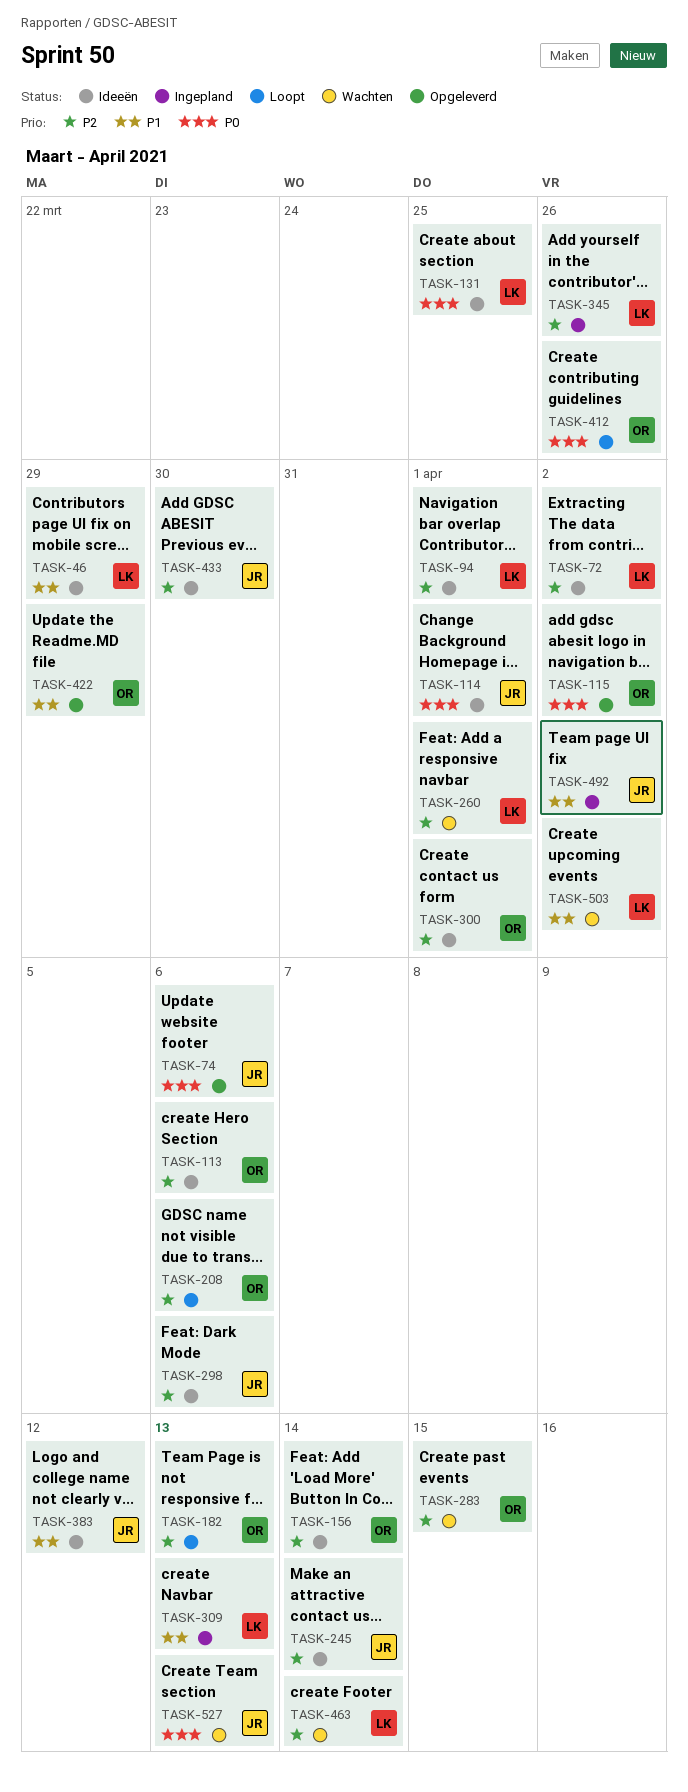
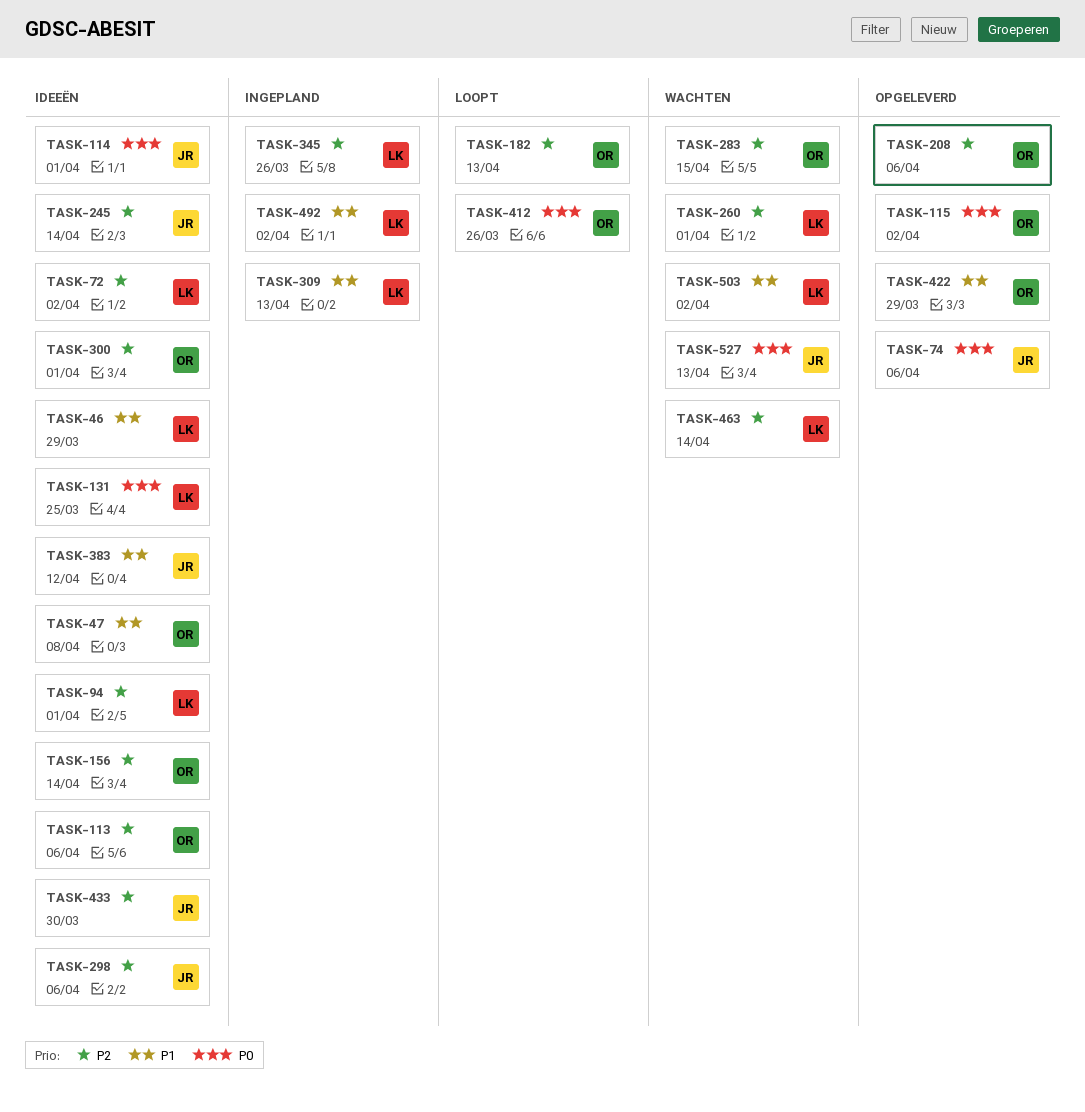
TASK-47: none -> present
TASK-208, status: Loopt -> Opgeleverd
TASK-492, owner: JR -> LK

